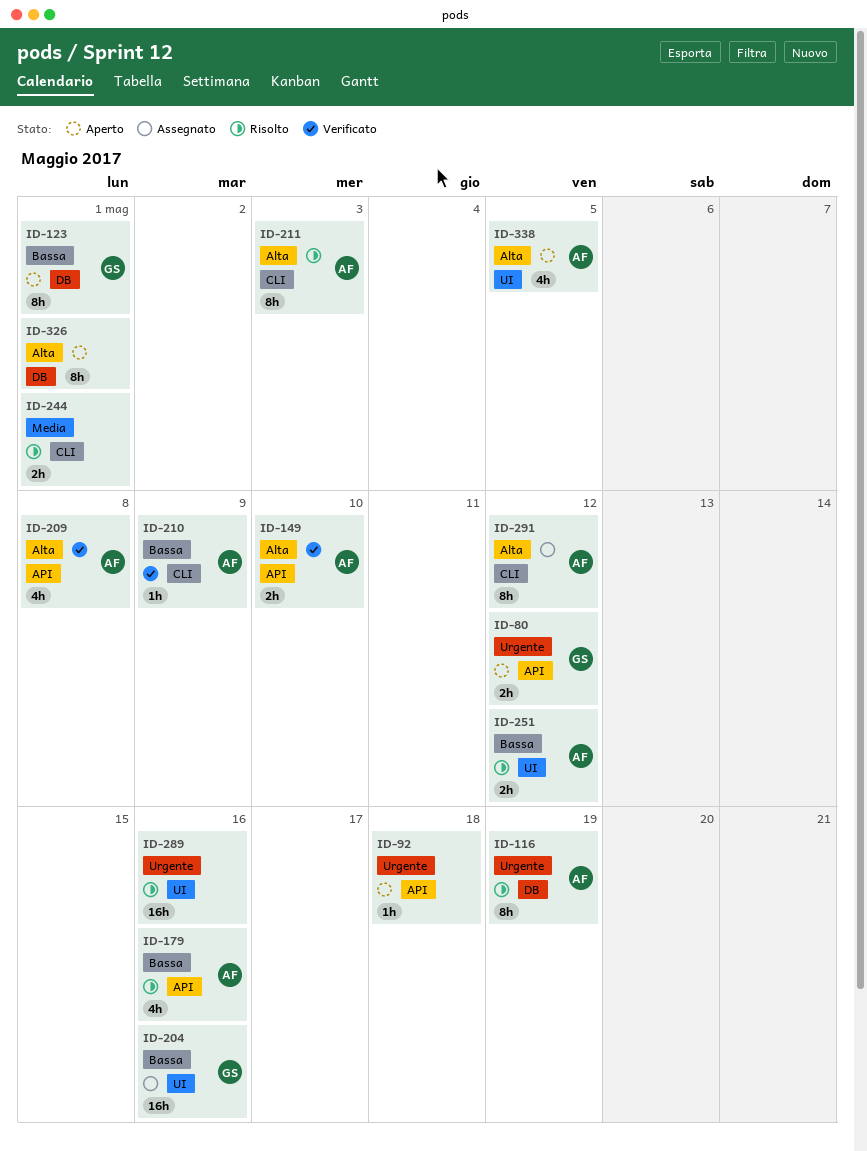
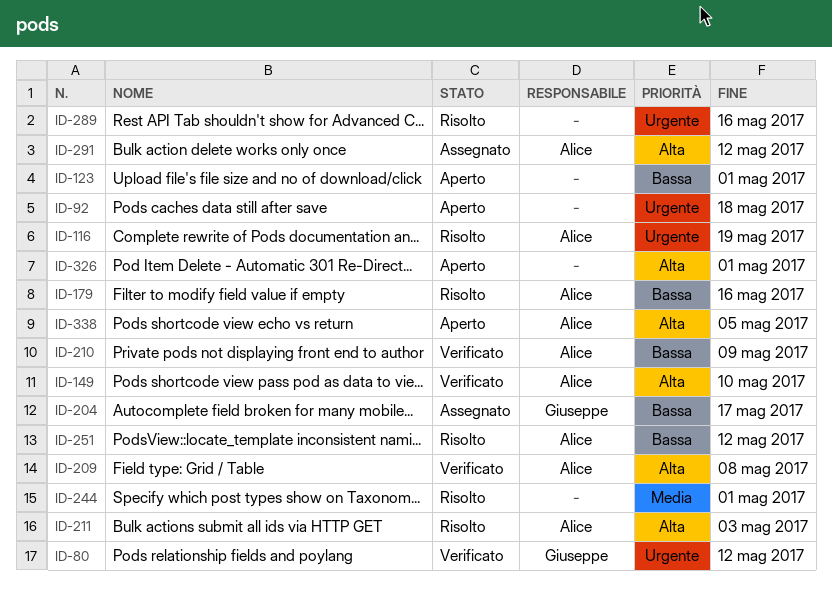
ID-80, status: Aperto -> Verificato
ID-123, owner: Giuseppe -> none
ID-204, due: May 16 -> May 17

